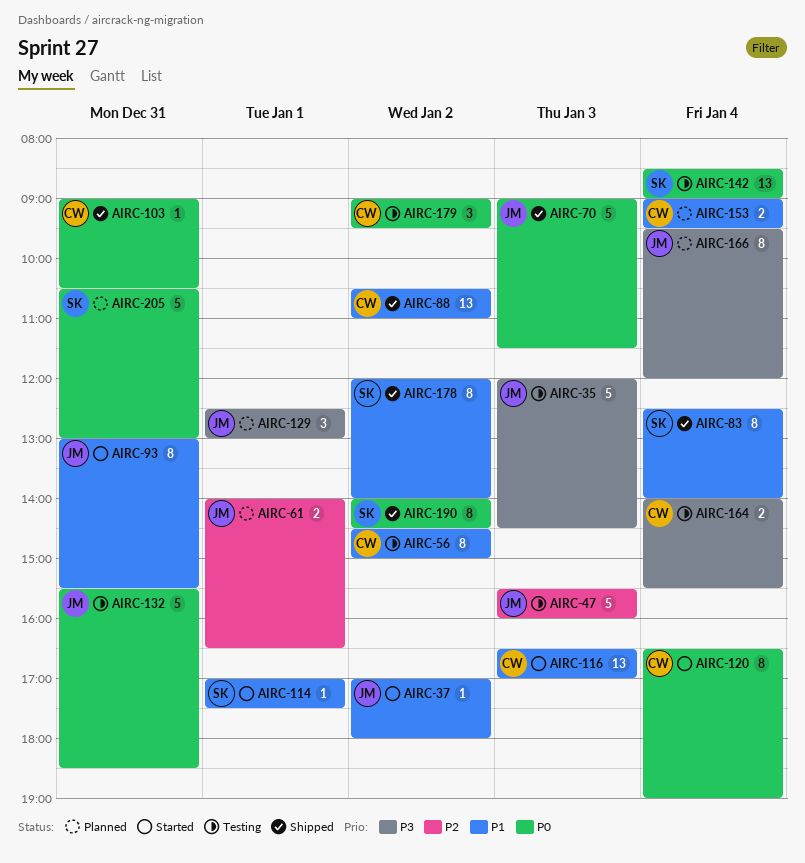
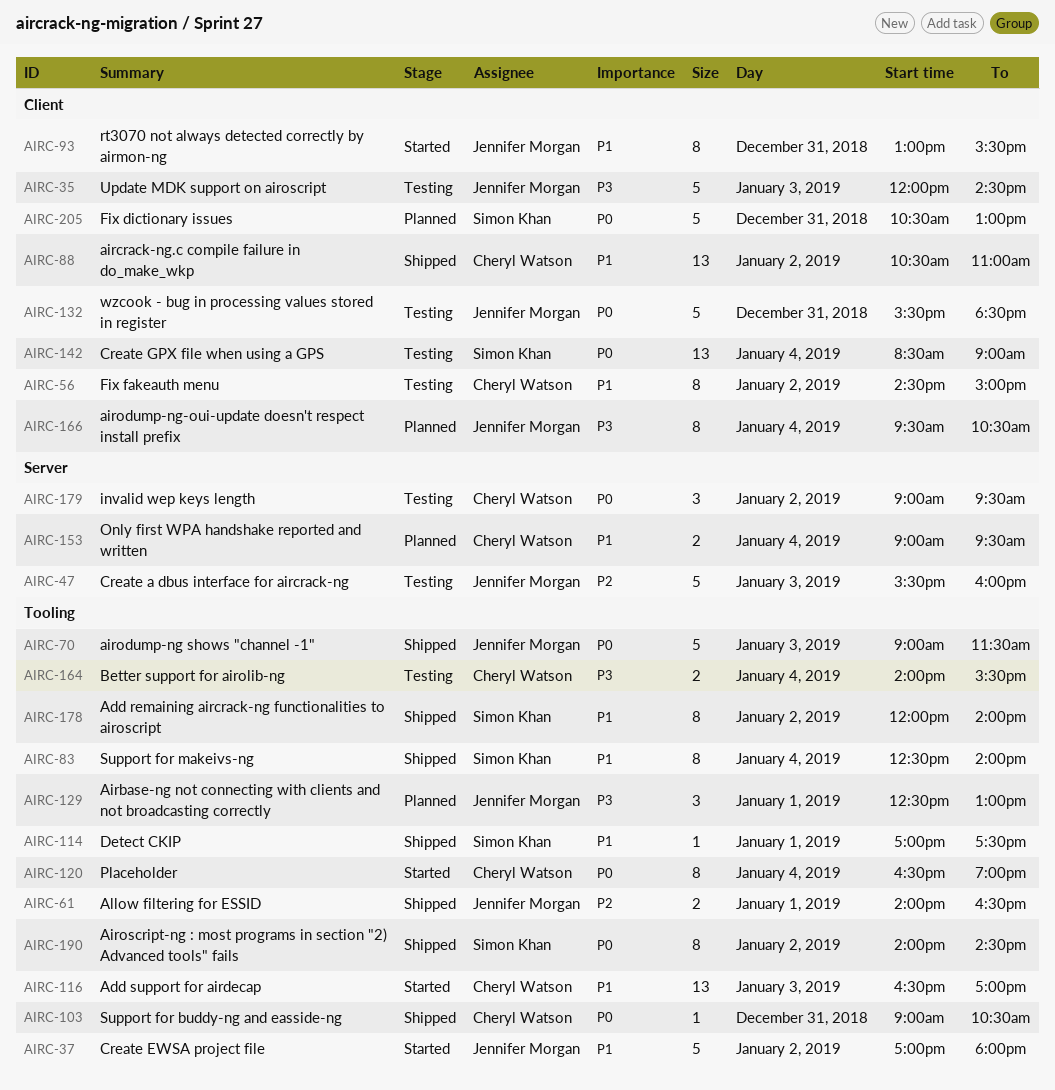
AIRC-37, estimate: 1 -> 5
AIRC-61, status: Planned -> Shipped
AIRC-114, status: Started -> Shipped
AIRC-166, ends: 12:00 -> 10:30

